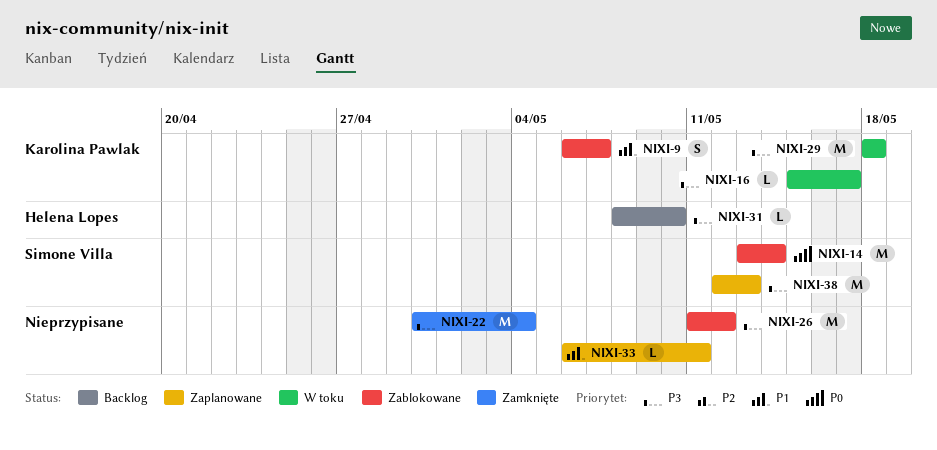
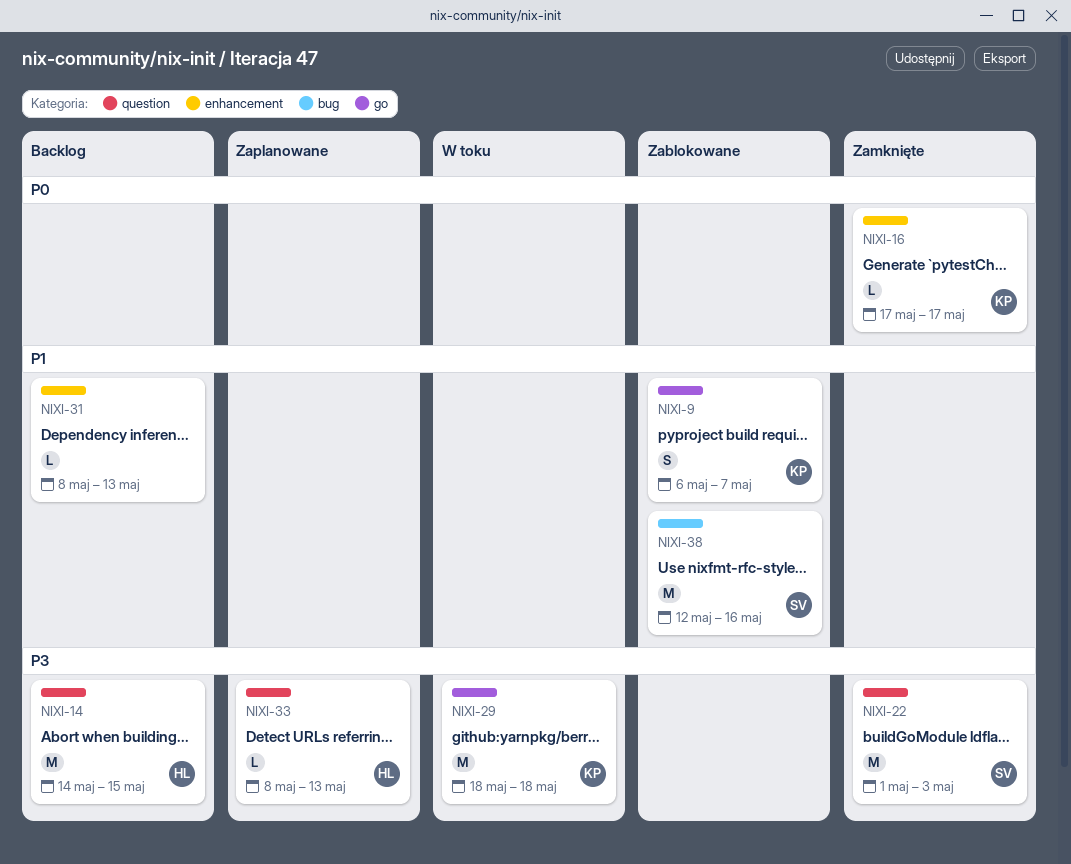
NIXI-14, status: Zablokowane -> Backlog
NIXI-14, owner: Simone Villa -> Helena Lopes
NIXI-14, priority: P0 -> P3
NIXI-14, start: May 13 -> May 14
NIXI-14, due: May 14 -> May 15
NIXI-16, status: W toku -> Zamknięte
NIXI-16, priority: P3 -> P0
NIXI-16, start: May 15 -> May 17
NIXI-22, owner: none -> Simone Villa
NIXI-22, start: Apr 30 -> May 1
NIXI-22, due: May 4 -> May 3
NIXI-26: present -> none
NIXI-31, owner: Helena Lopes -> none
NIXI-31, priority: P3 -> P1
NIXI-31, due: May 10 -> May 13
NIXI-33, owner: none -> Helena Lopes
NIXI-33, priority: P1 -> P3
NIXI-33, start: May 6 -> May 8
NIXI-33, due: May 11 -> May 13
NIXI-38, status: Zaplanowane -> Zablokowane
NIXI-38, priority: P3 -> P1
NIXI-38, due: May 13 -> May 16

